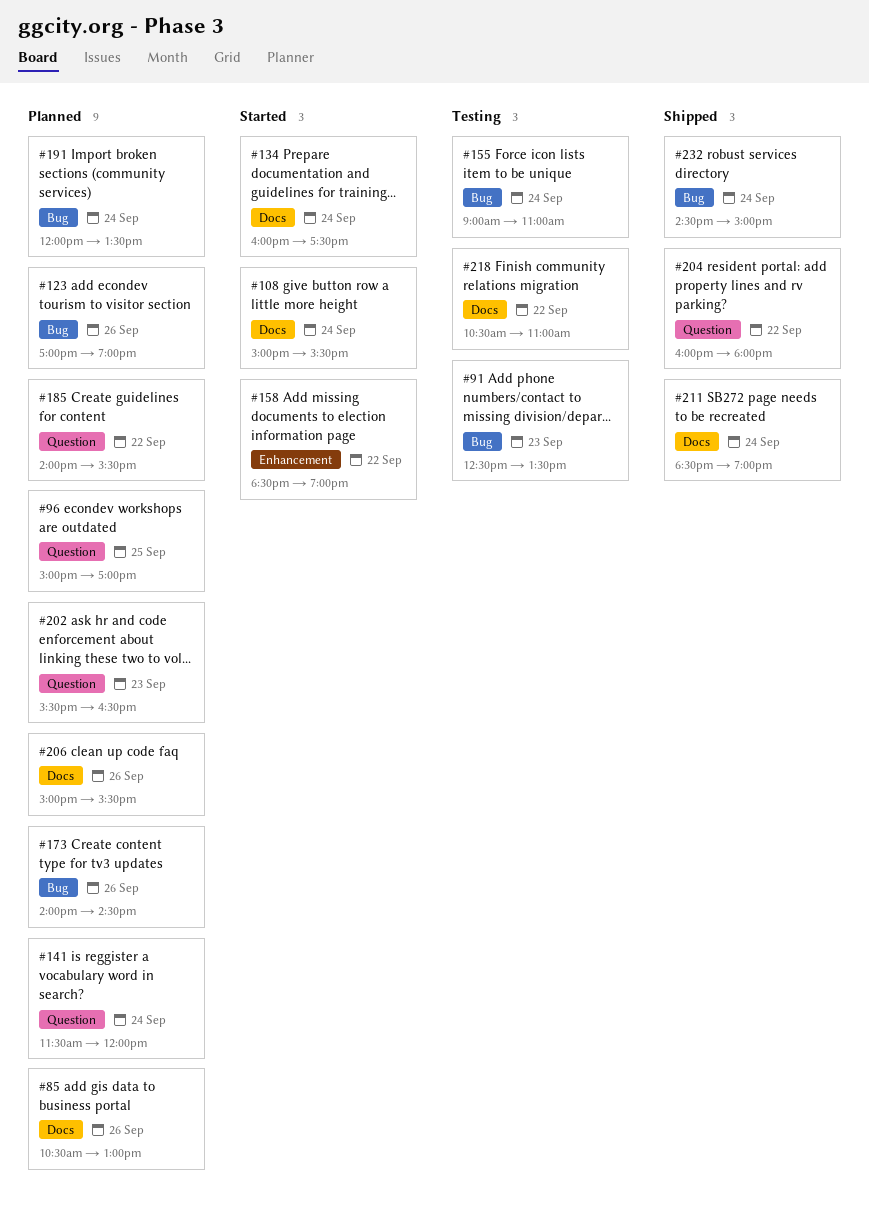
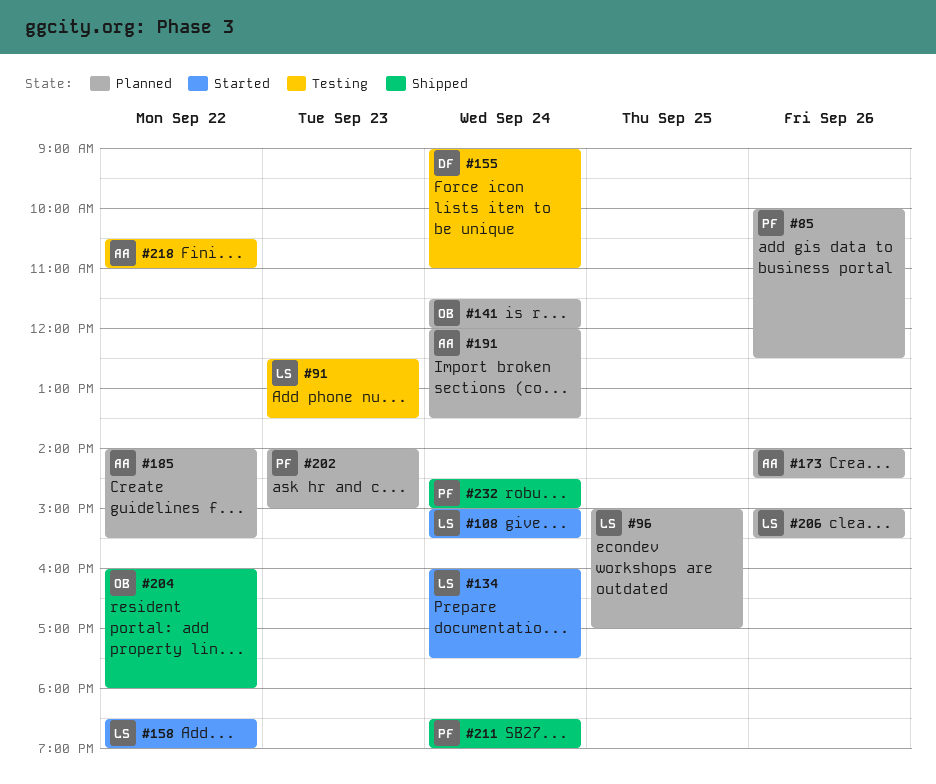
#85, begins: 10:30 -> 10:00
#85, ends: 13:00 -> 12:30
#123: present -> none
#202, begins: 15:30 -> 14:00
#202, ends: 16:30 -> 15:00

